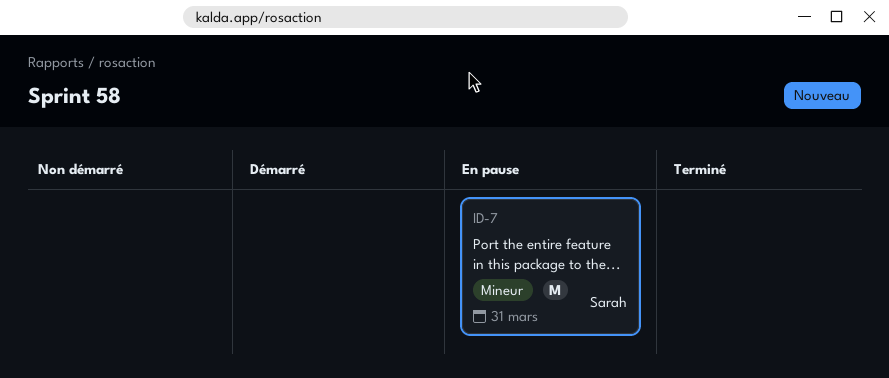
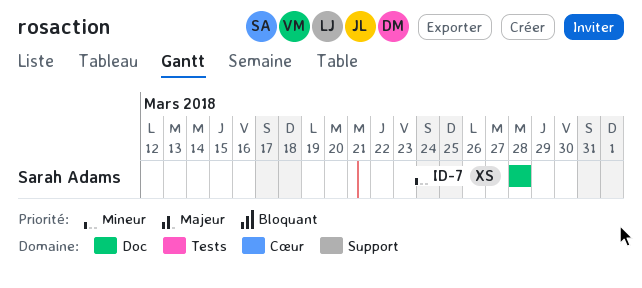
ID-7, estimate: M -> XS
ID-7, due: Mar 31 -> Mar 28

